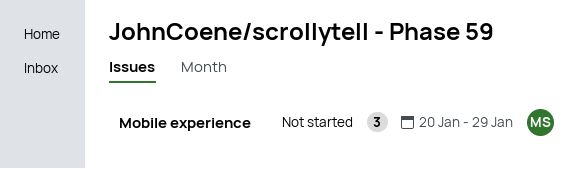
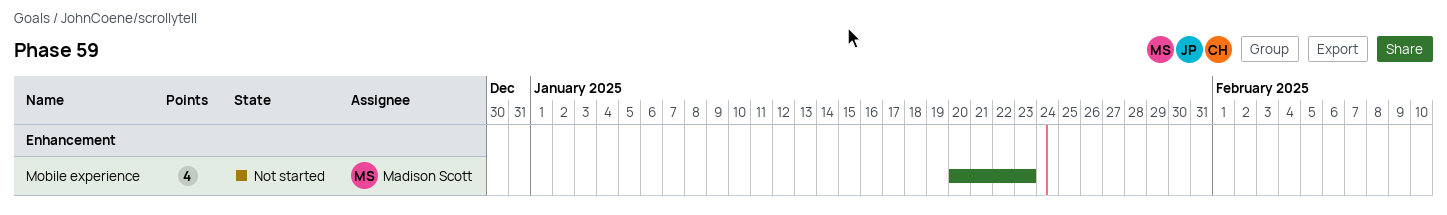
Mobile experience, estimate: 3 -> 4
Mobile experience, due: Jan 29 -> Jan 23

